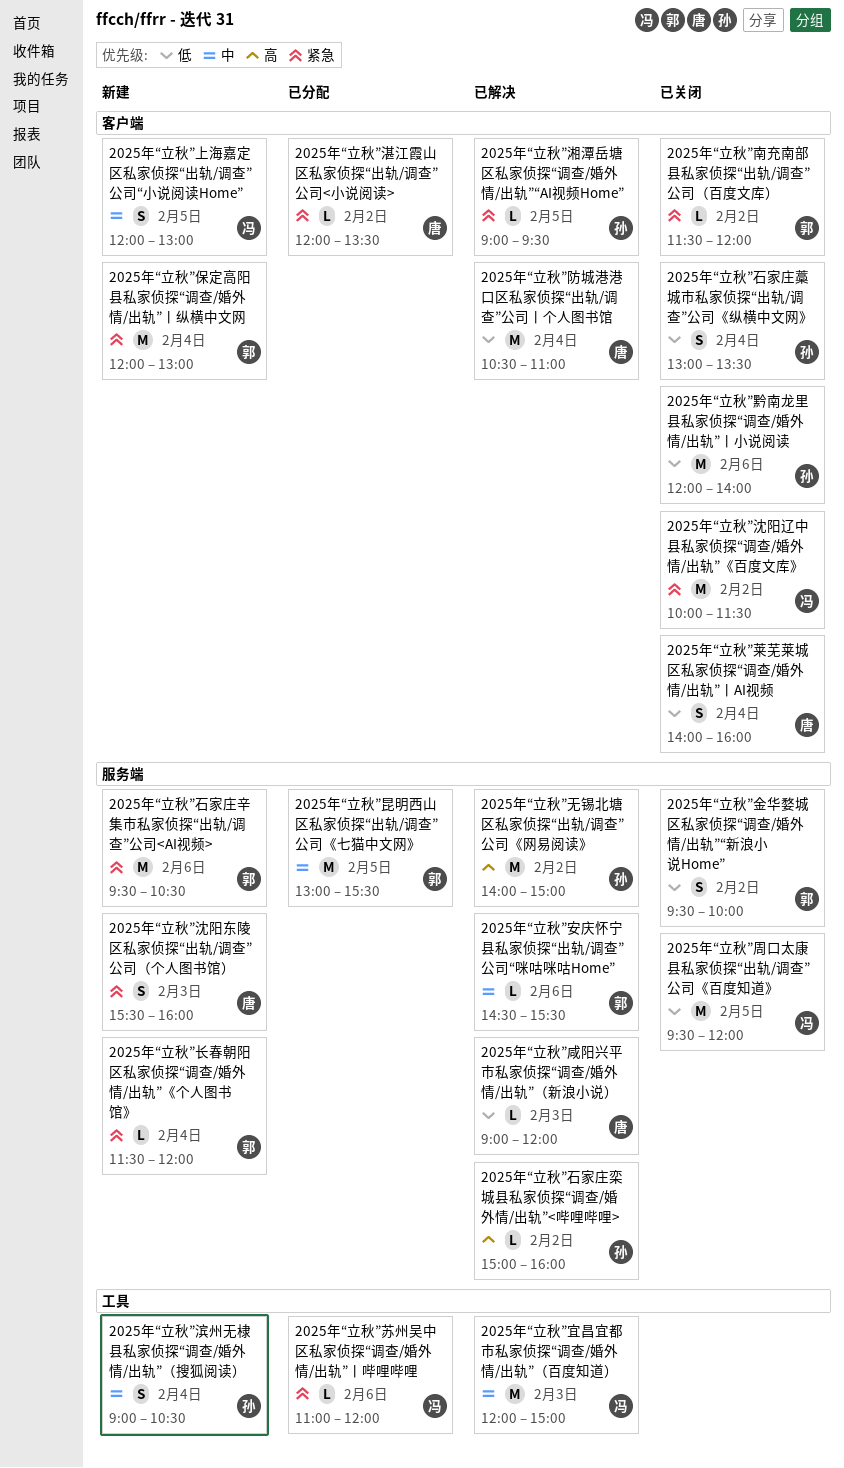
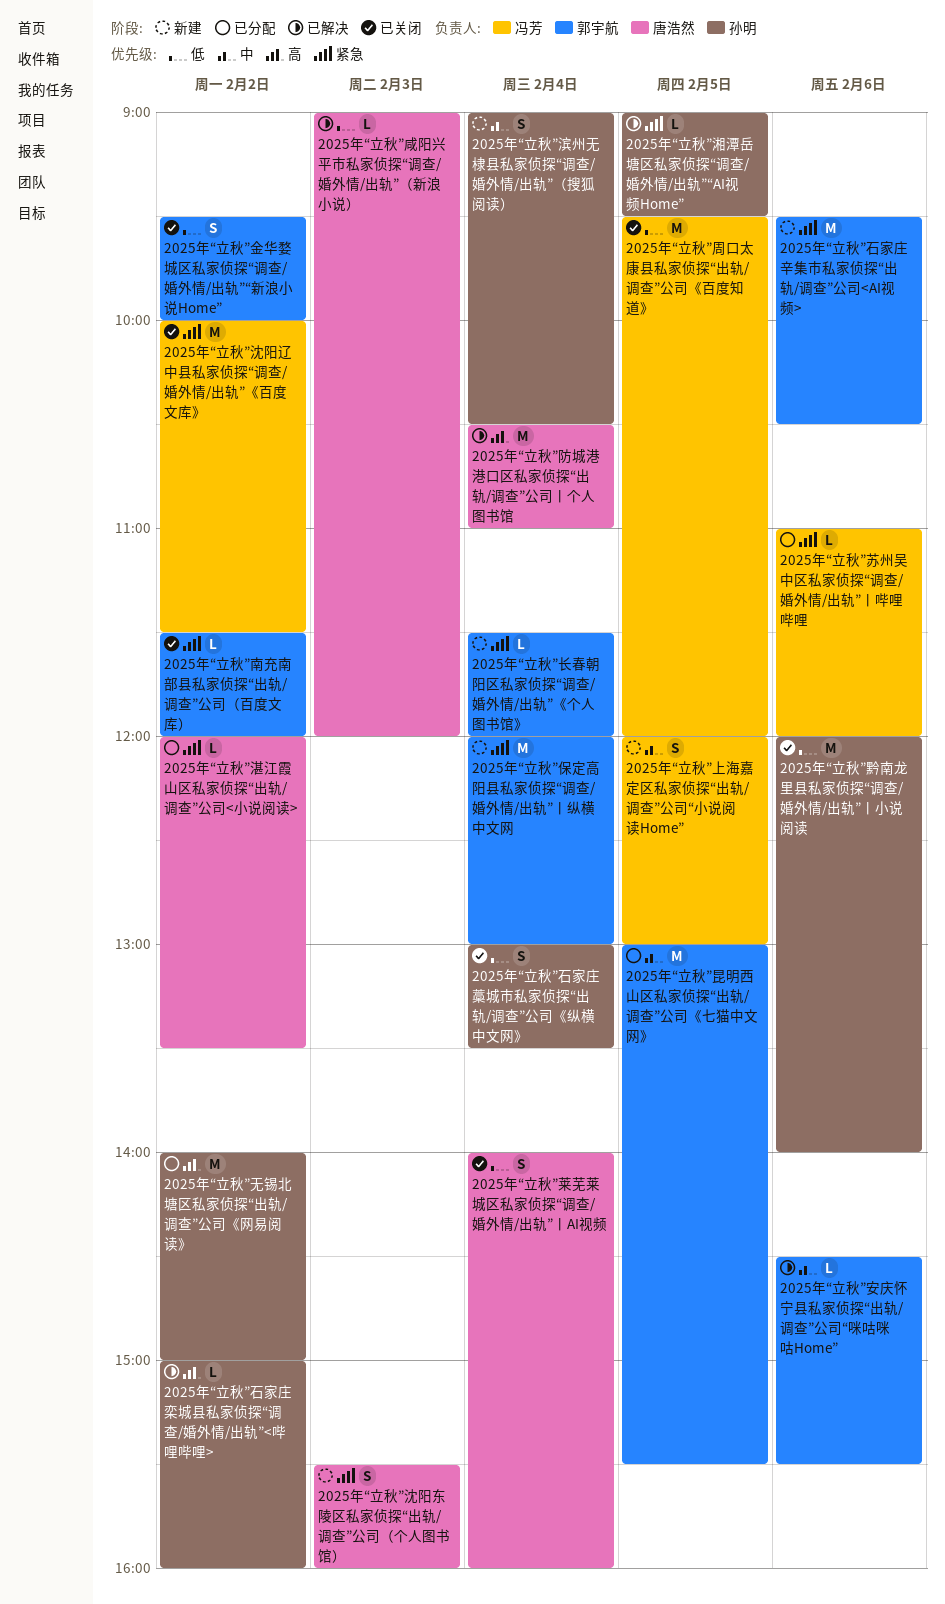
2025年“立秋”宜昌宜都市私家侦探“调查/婚外情/出轨”（百度知道）: present -> none
2025年“立秋”无锡北塘区私家侦探“出轨/调查”公司《网易阅读》, status: 已解决 -> 已分配
2025年“立秋”防城港港口区私家侦探“出轨/调查”公司丨个人图书馆, priority: 低 -> 高

